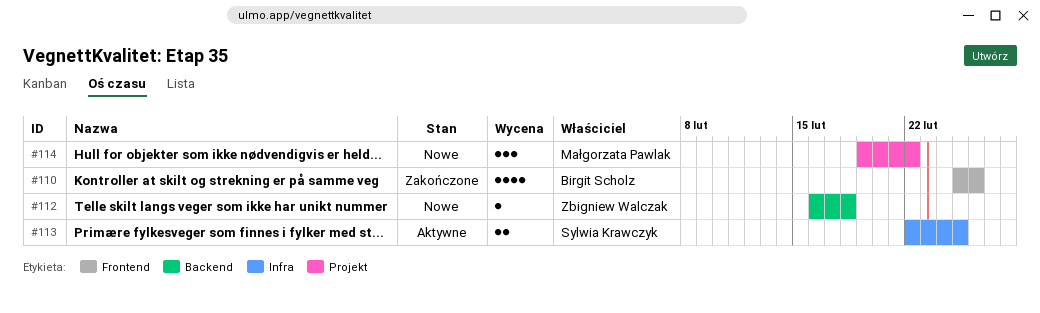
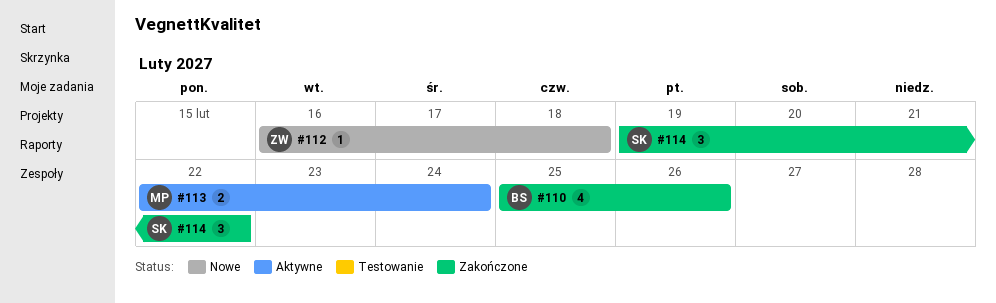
#113, owner: Sylwia Krawczyk -> Małgorzata Pawlak
#113, due: Feb 25 -> Feb 24
#114, status: Nowe -> Zakończone
#114, owner: Małgorzata Pawlak -> Sylwia Krawczyk

